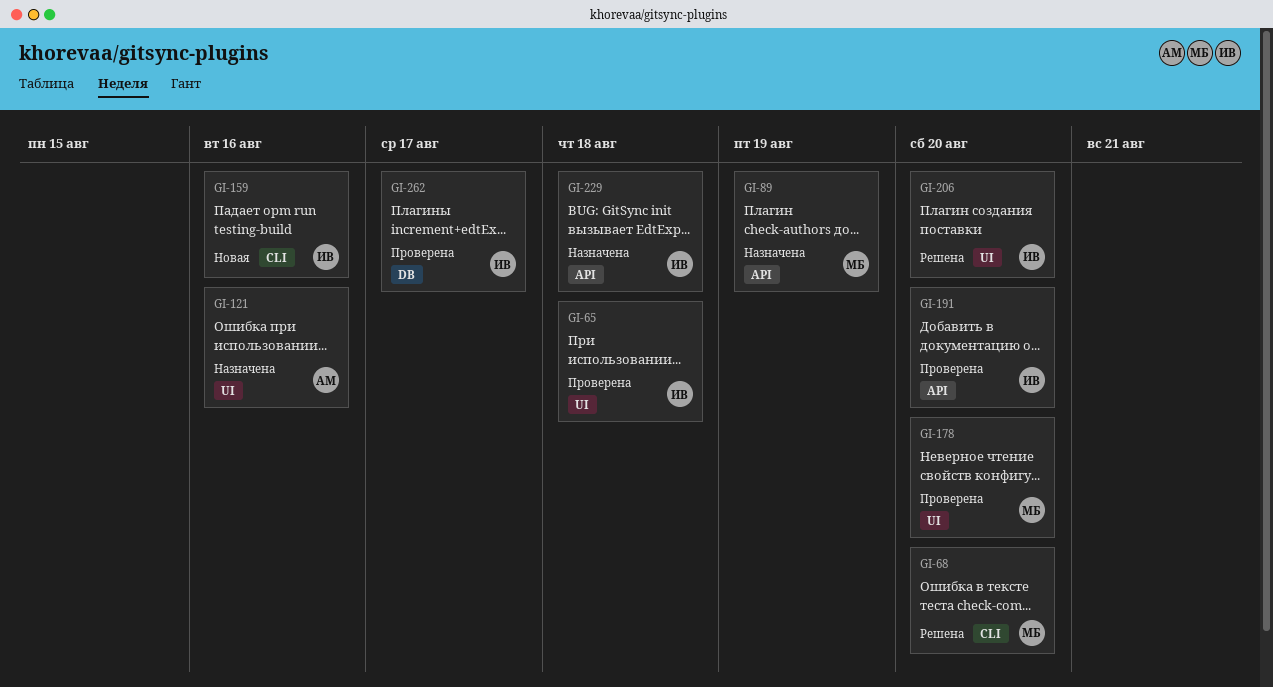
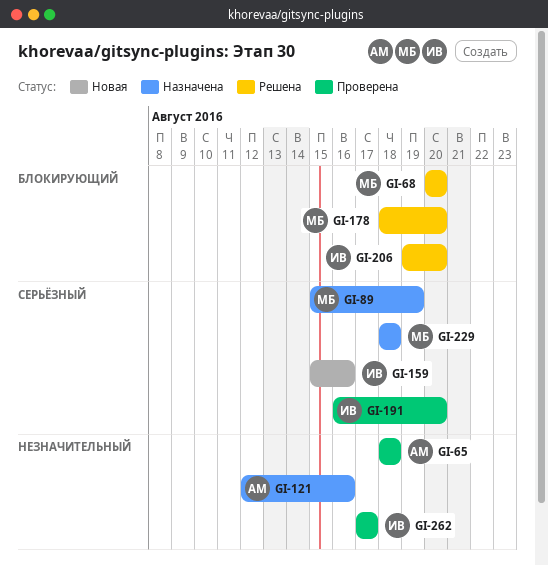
GI-65, owner: ИВ -> АМ
GI-178, status: Проверена -> Решена
GI-229, owner: ИВ -> МБ

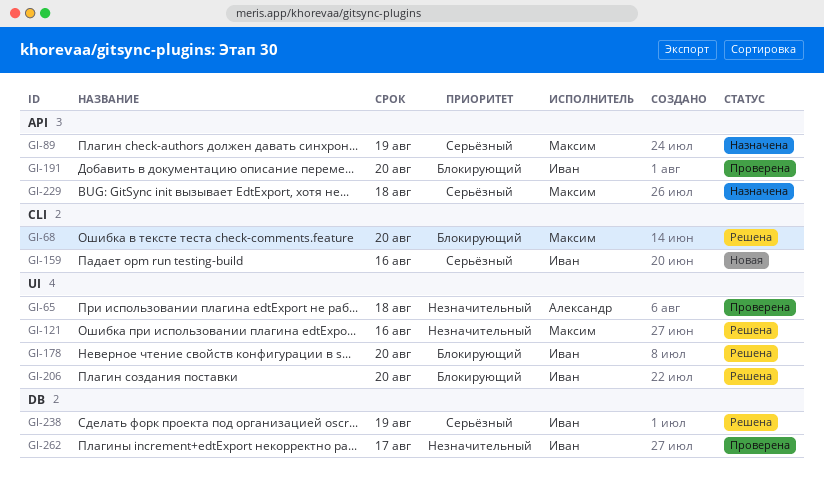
GI-121, status: Назначена -> Решена
GI-121, owner: Александр -> Максим
GI-178, owner: Максим -> Иван
GI-191, priority: Серьёзный -> Блокирующий
GI-238: none -> present

